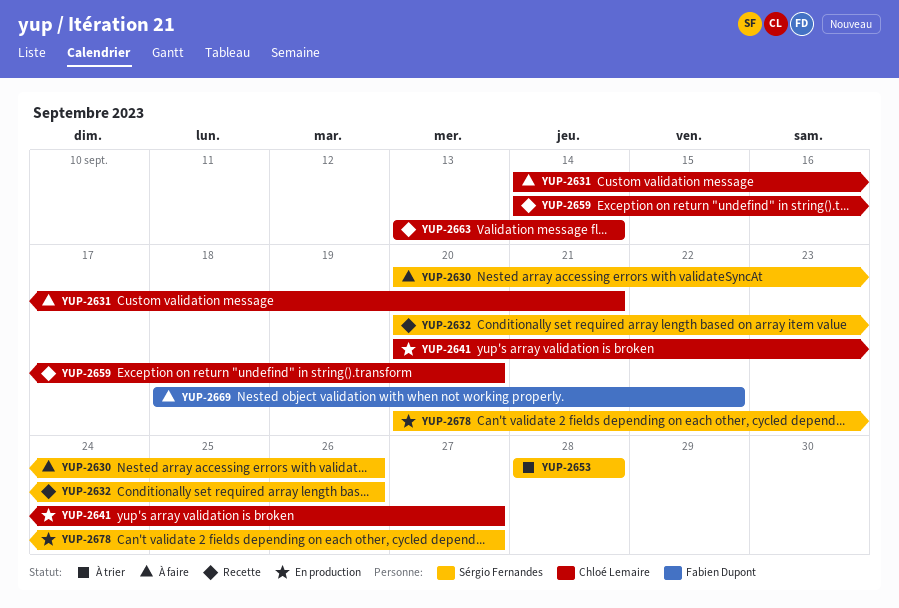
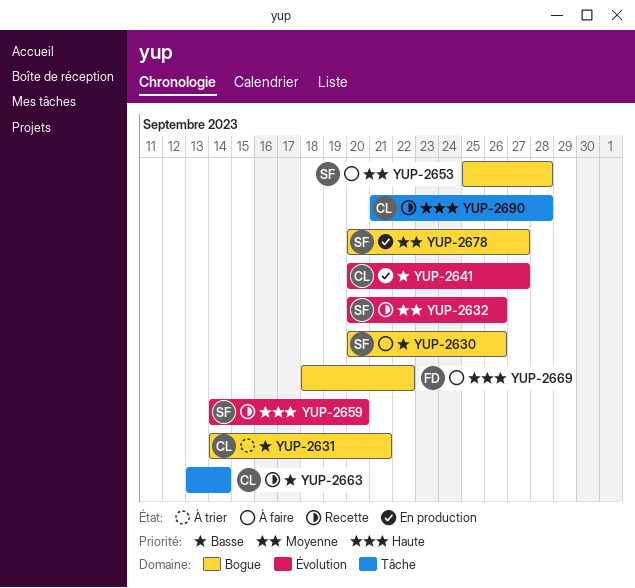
YUP-2631, status: À faire -> À trier
YUP-2653, status: À trier -> À faire
YUP-2653, start: Sep 28 -> Sep 25
YUP-2659, owner: Chloé Lemaire -> Sérgio Fernandes
YUP-2690: none -> present

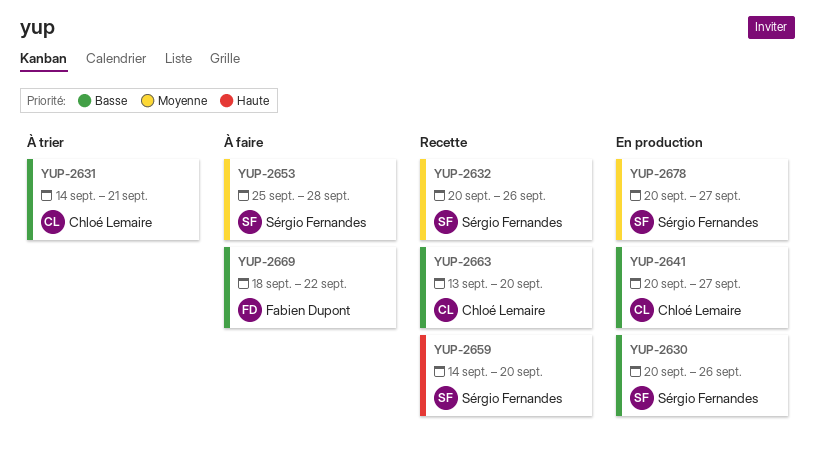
YUP-2630, status: À faire -> En production
YUP-2663, due: Sep 14 -> Sep 20
YUP-2669, priority: Haute -> Basse
YUP-2690: present -> none

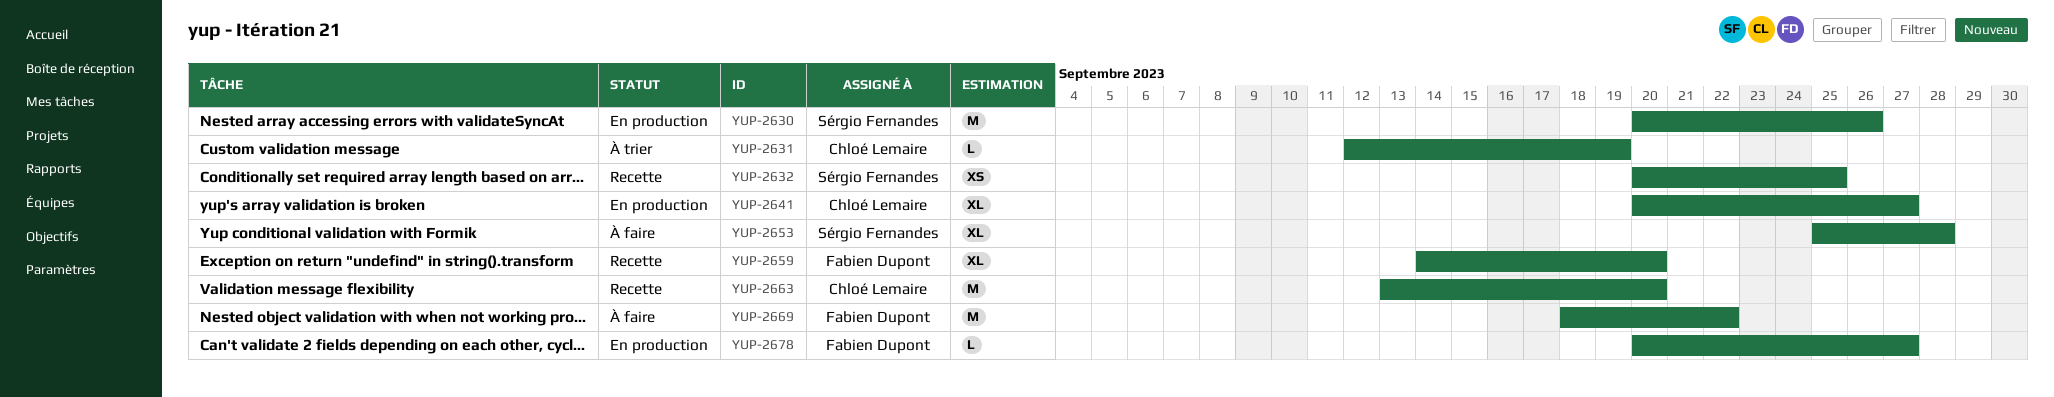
YUP-2631, start: Sep 14 -> Sep 12
YUP-2631, due: Sep 21 -> Sep 19
YUP-2632, due: Sep 26 -> Sep 25
YUP-2659, owner: Sérgio Fernandes -> Fabien Dupont
YUP-2678, owner: Sérgio Fernandes -> Fabien Dupont

